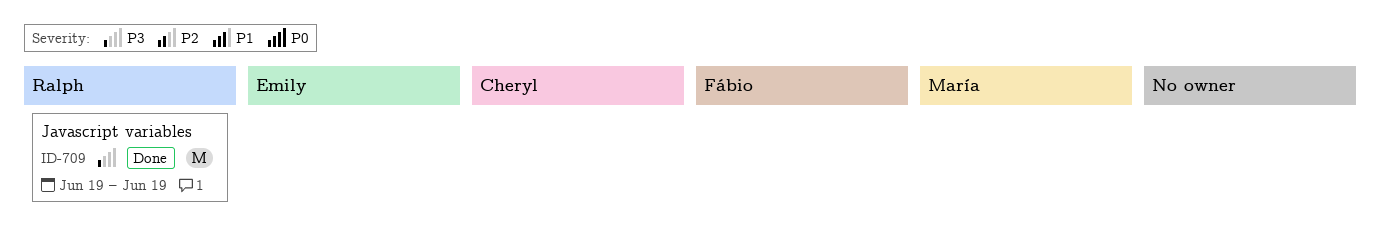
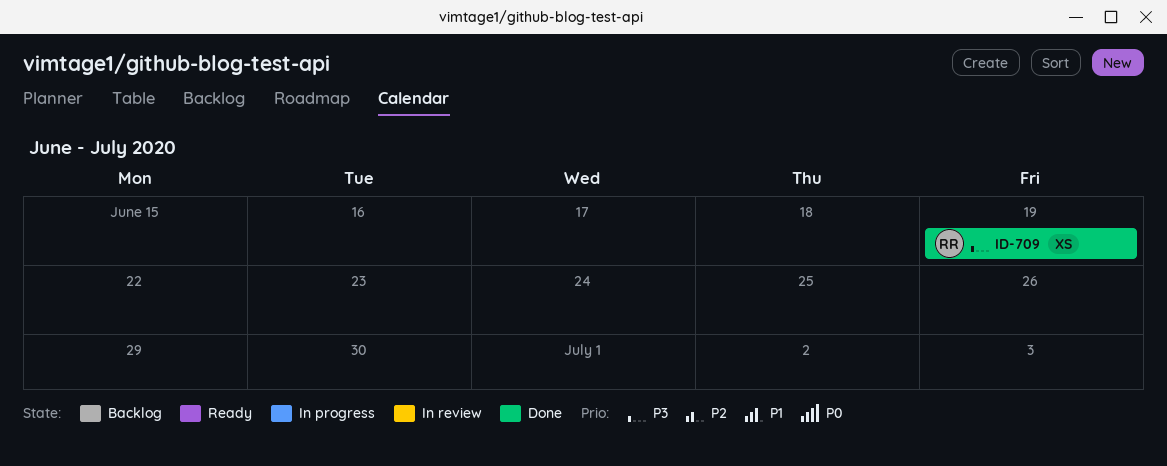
ID-709, estimate: M -> XS

